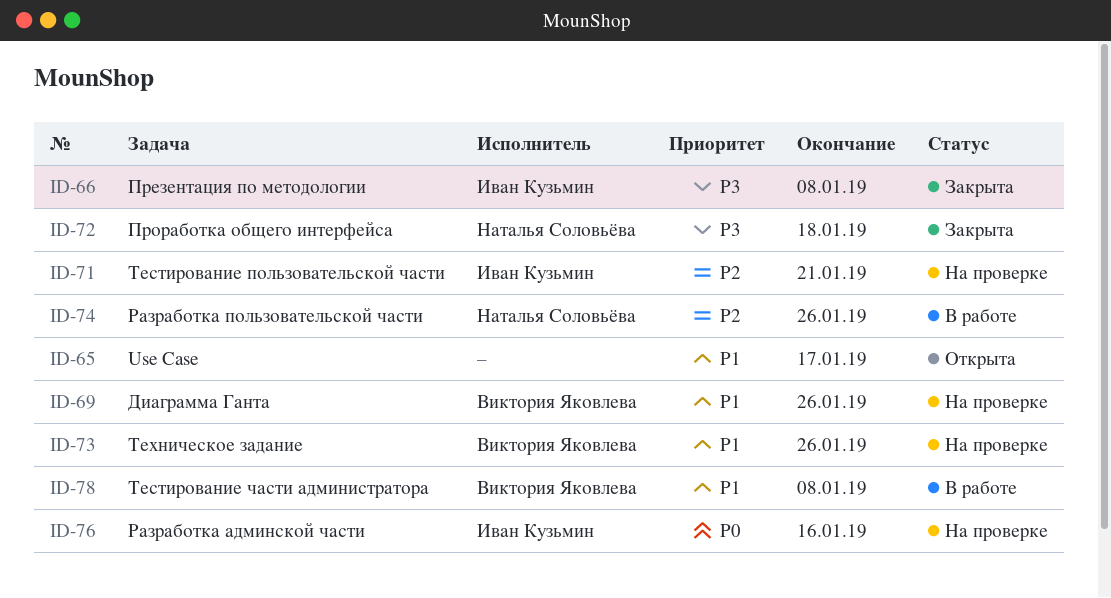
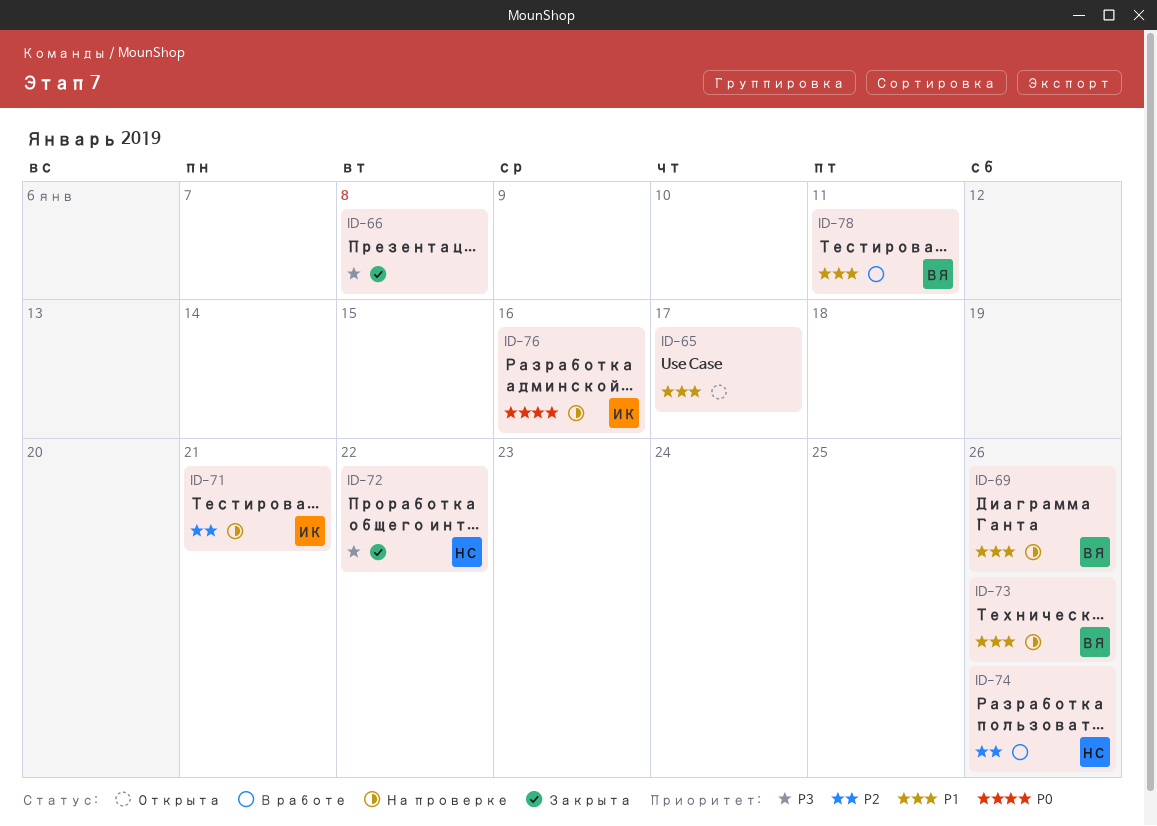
ID-66, owner: Иван Кузьмин -> none
ID-72, due: Jan 18 -> Jan 22
ID-78, due: Jan 8 -> Jan 11

